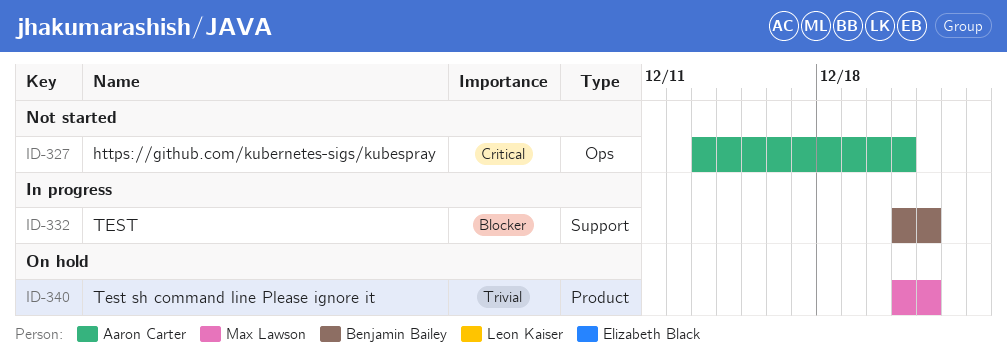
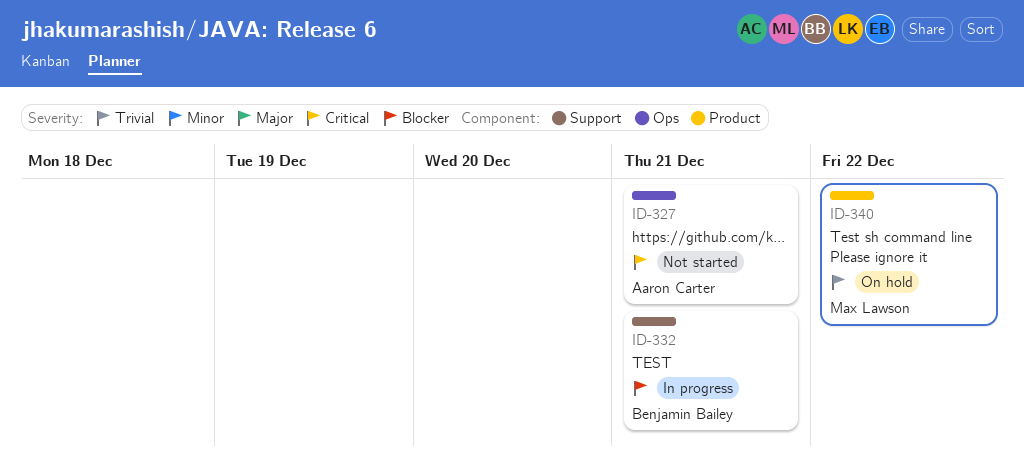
ID-332, due: Dec 22 -> Dec 21

